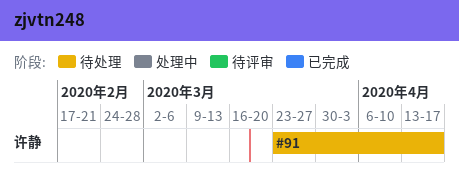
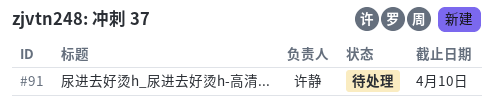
#91, due: Apr 17 -> Apr 10

